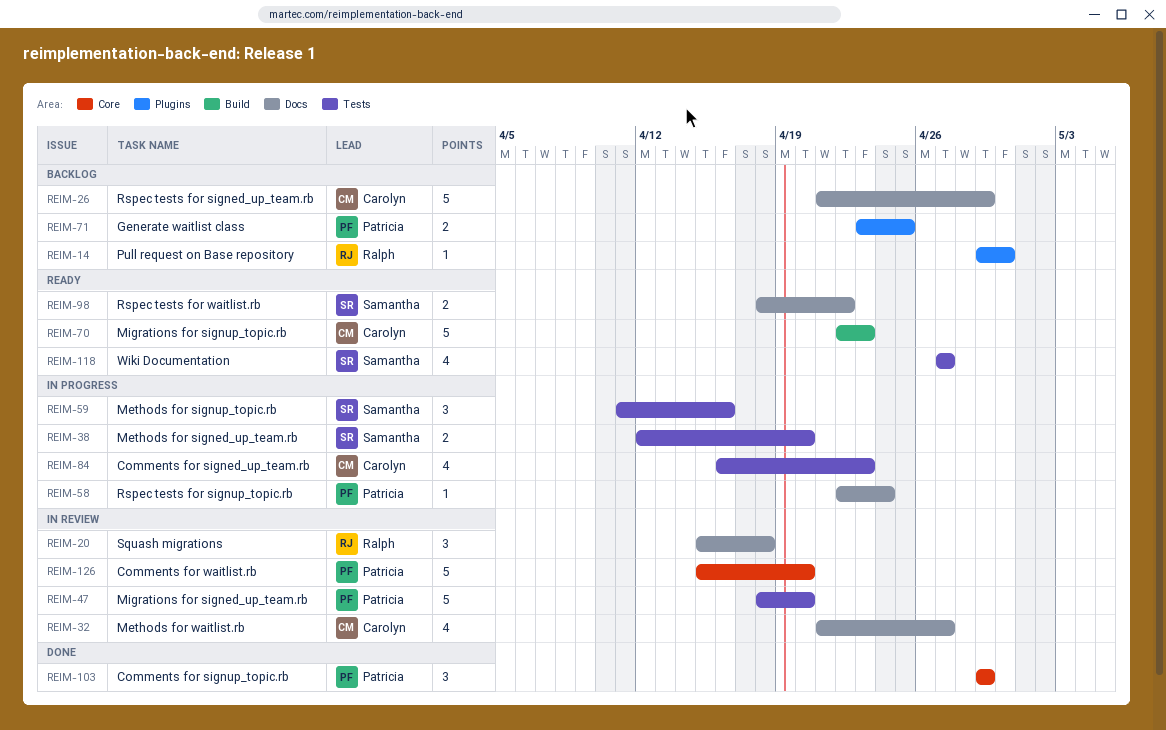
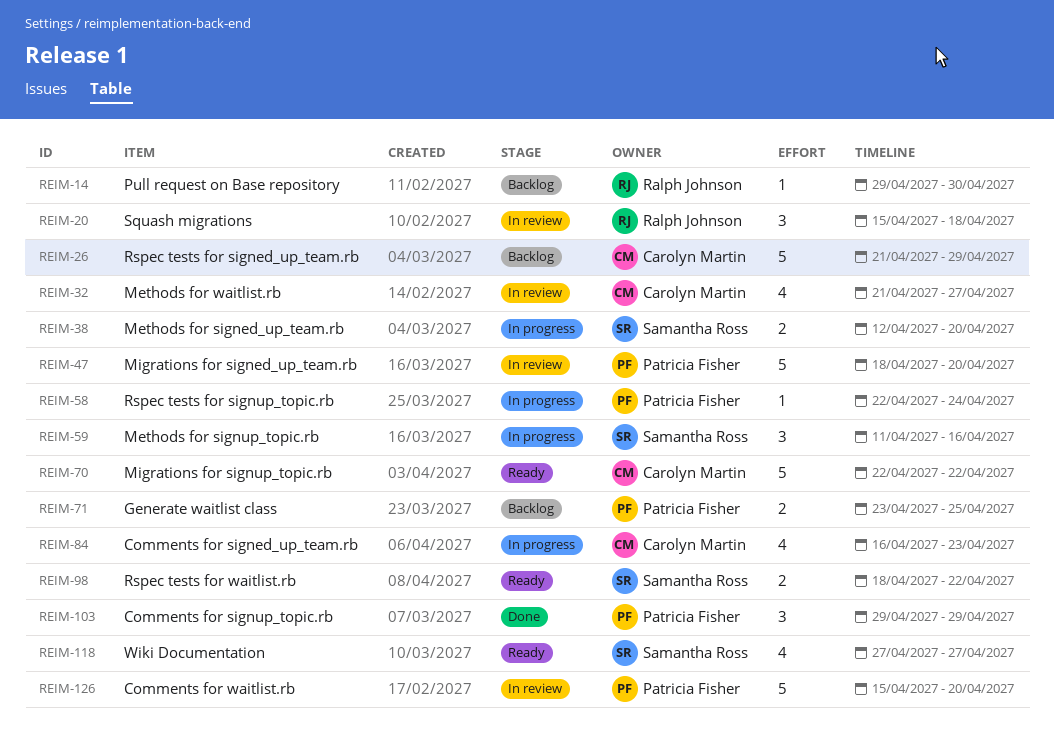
REIM-70, due: Apr 23 -> Apr 22

